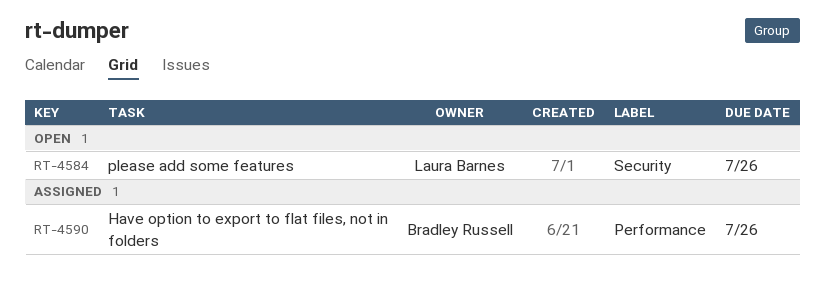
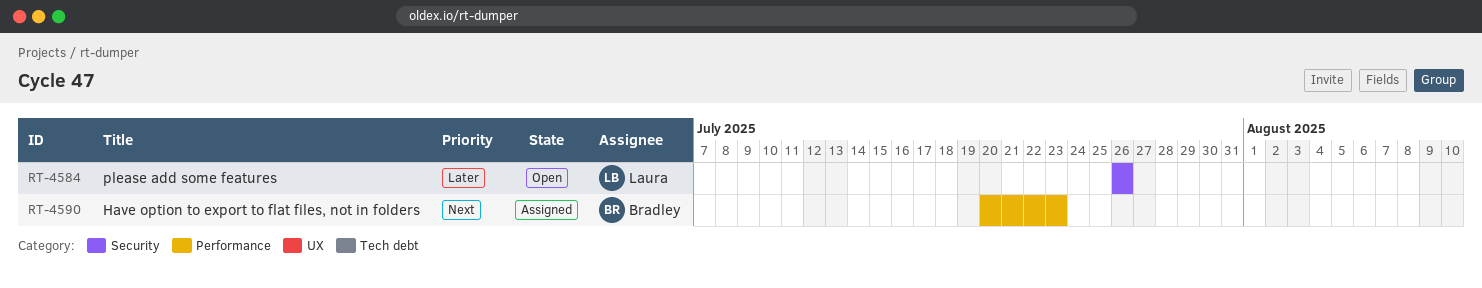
RT-4590, due: Jul 26 -> Jul 23

